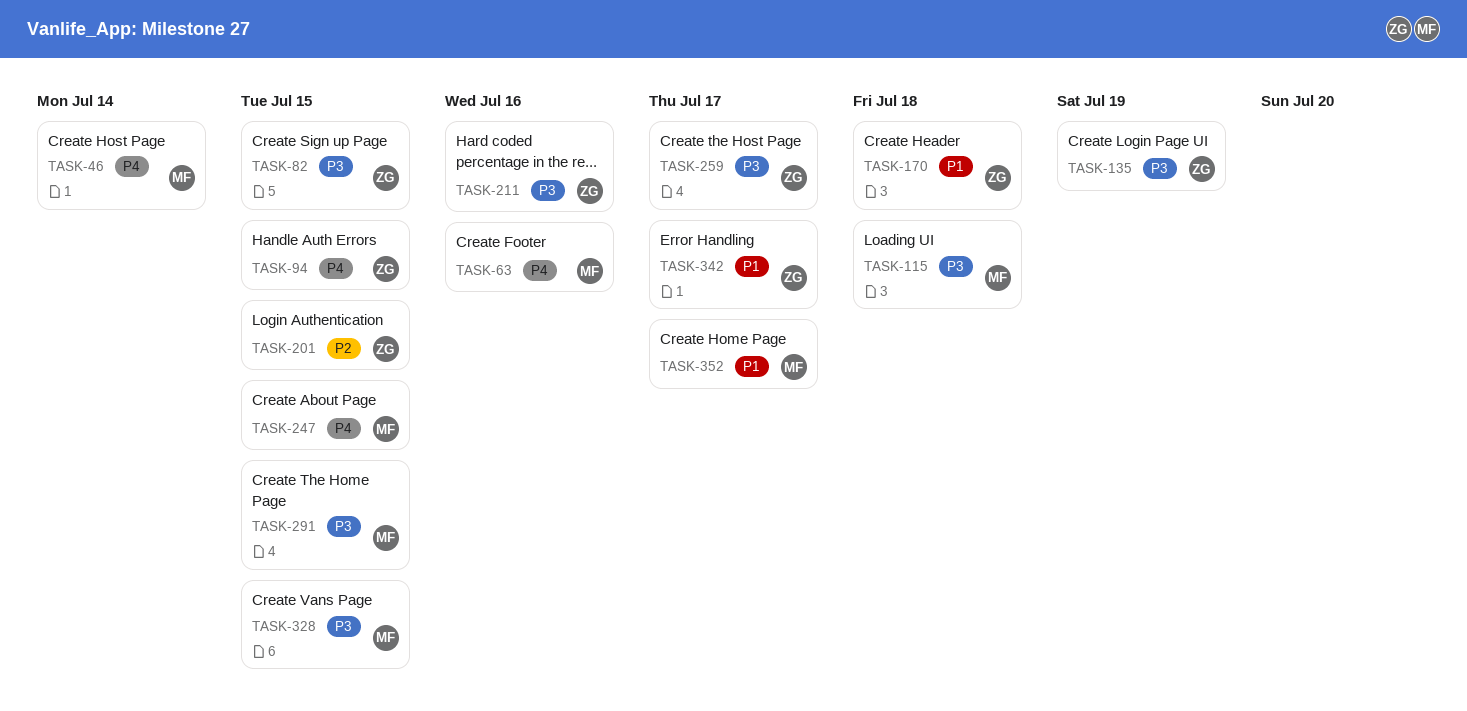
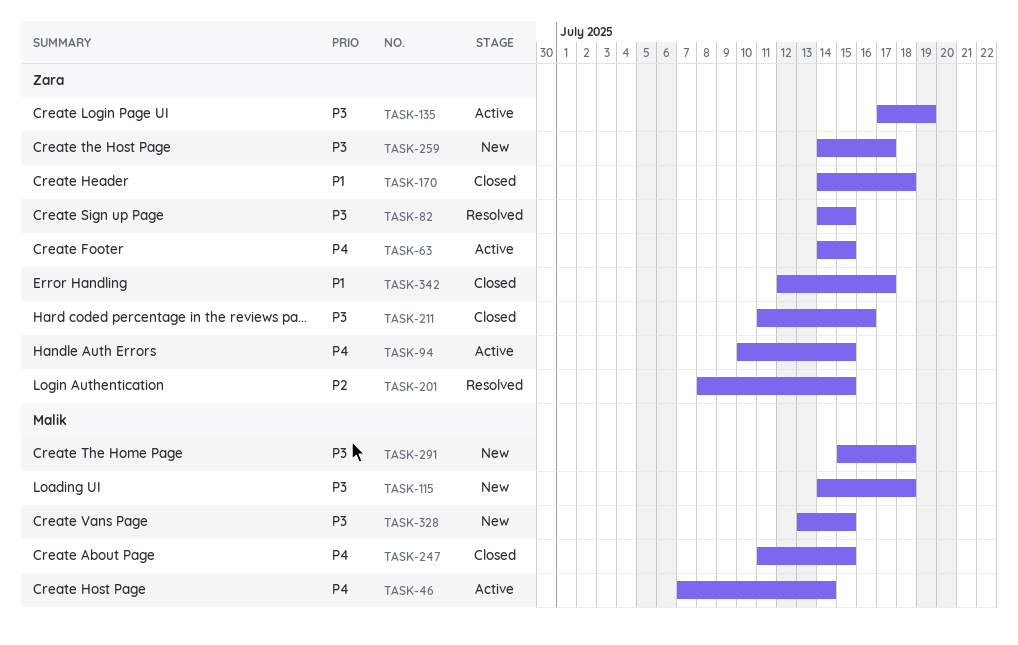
TASK-63, owner: Malik -> Zara
TASK-63, due: Jul 16 -> Jul 15
TASK-291, due: Jul 15 -> Jul 18
TASK-352: present -> none

